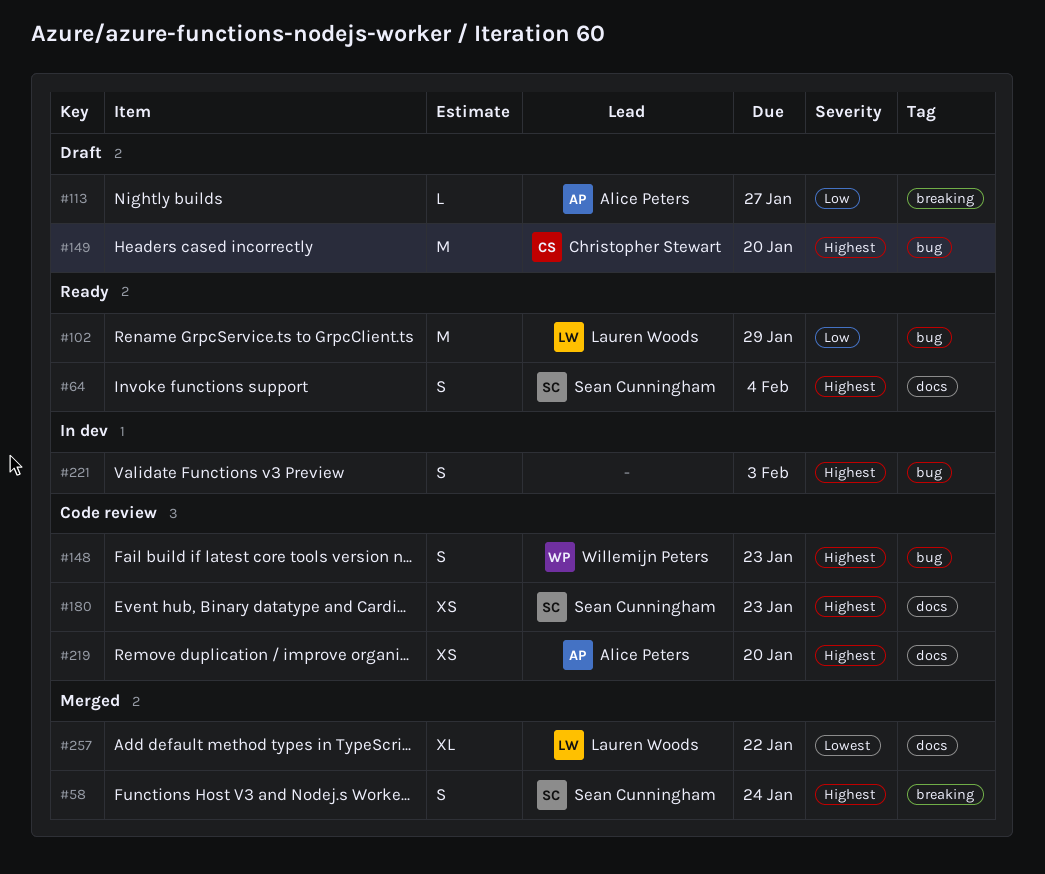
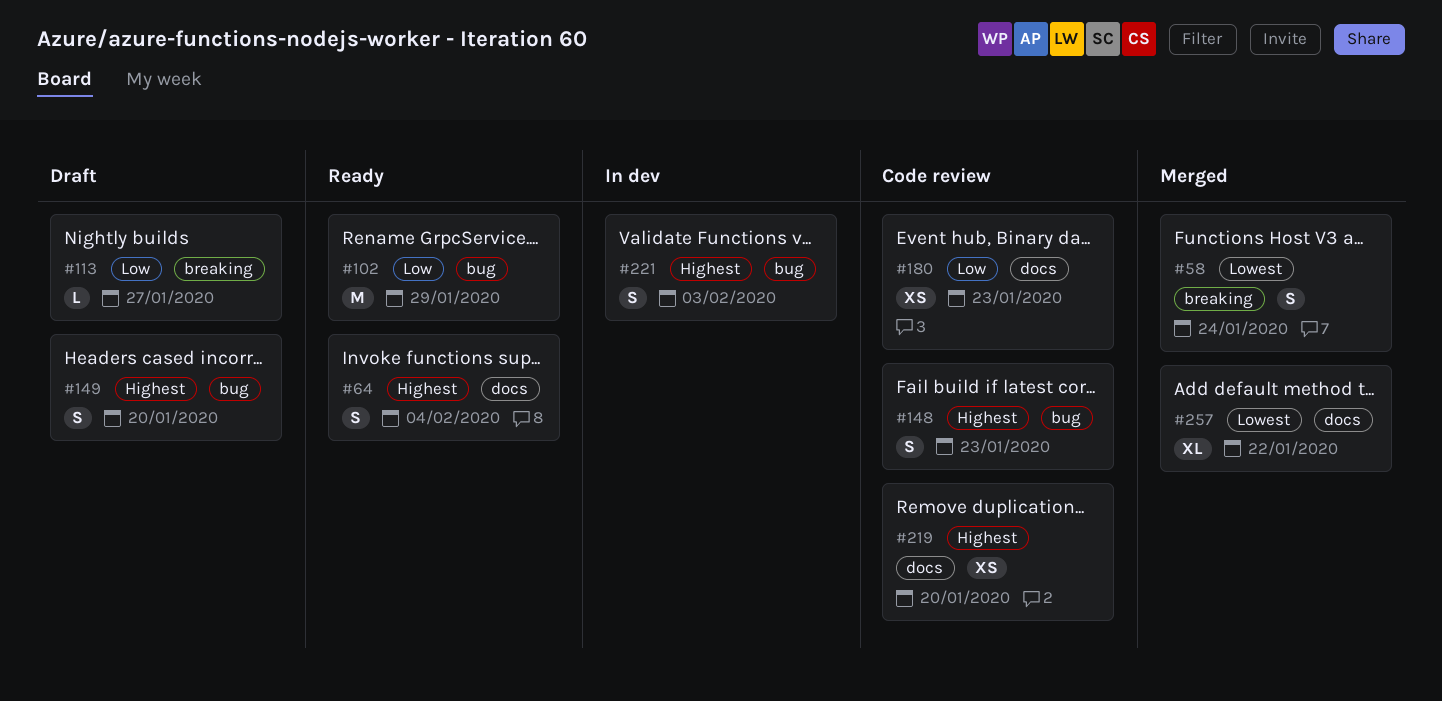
#58, priority: Highest -> Lowest
#149, estimate: M -> S
#180, priority: Highest -> Low

